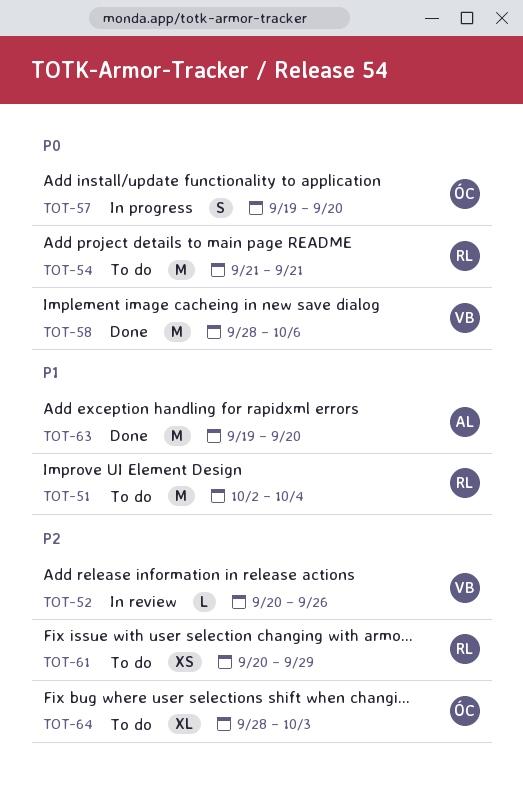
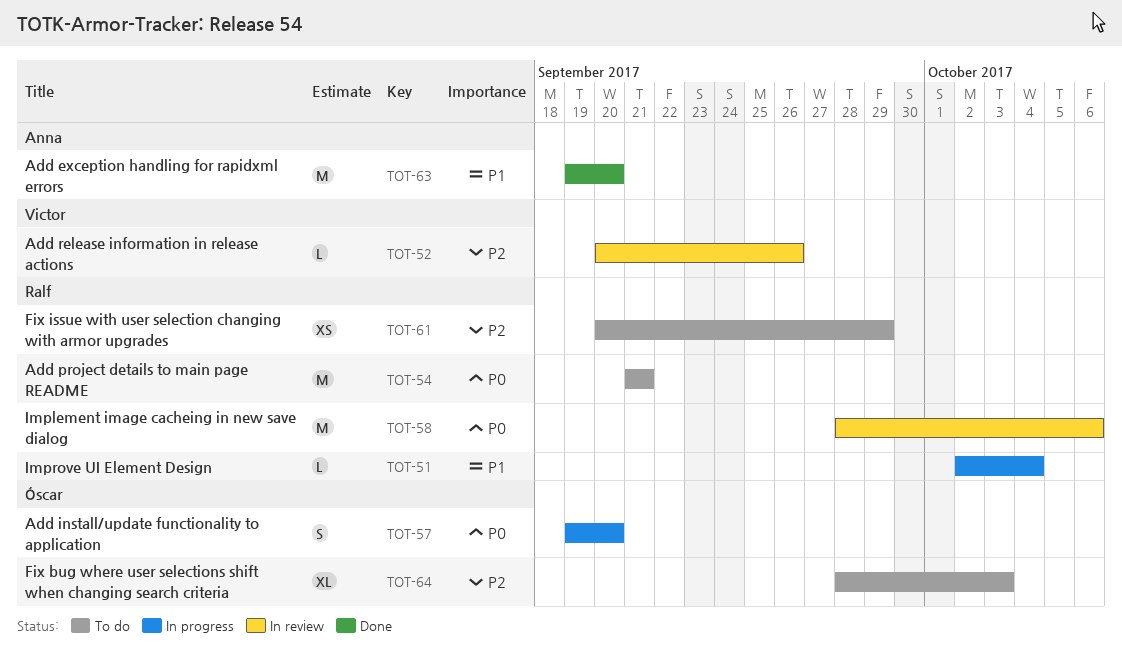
TOT-51, status: To do -> In progress
TOT-51, estimate: M -> L
TOT-58, status: Done -> In review
TOT-58, owner: Victor -> Ralf

